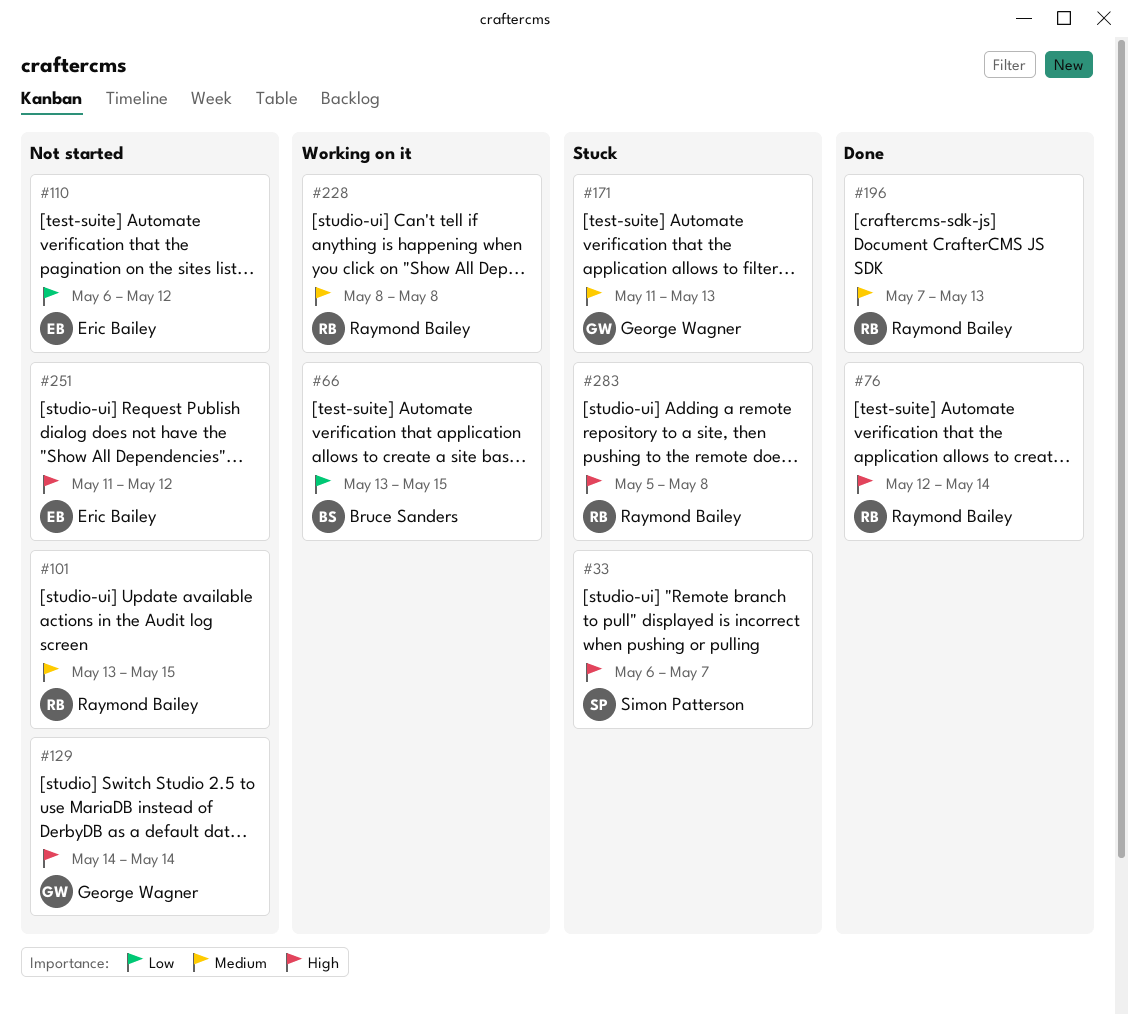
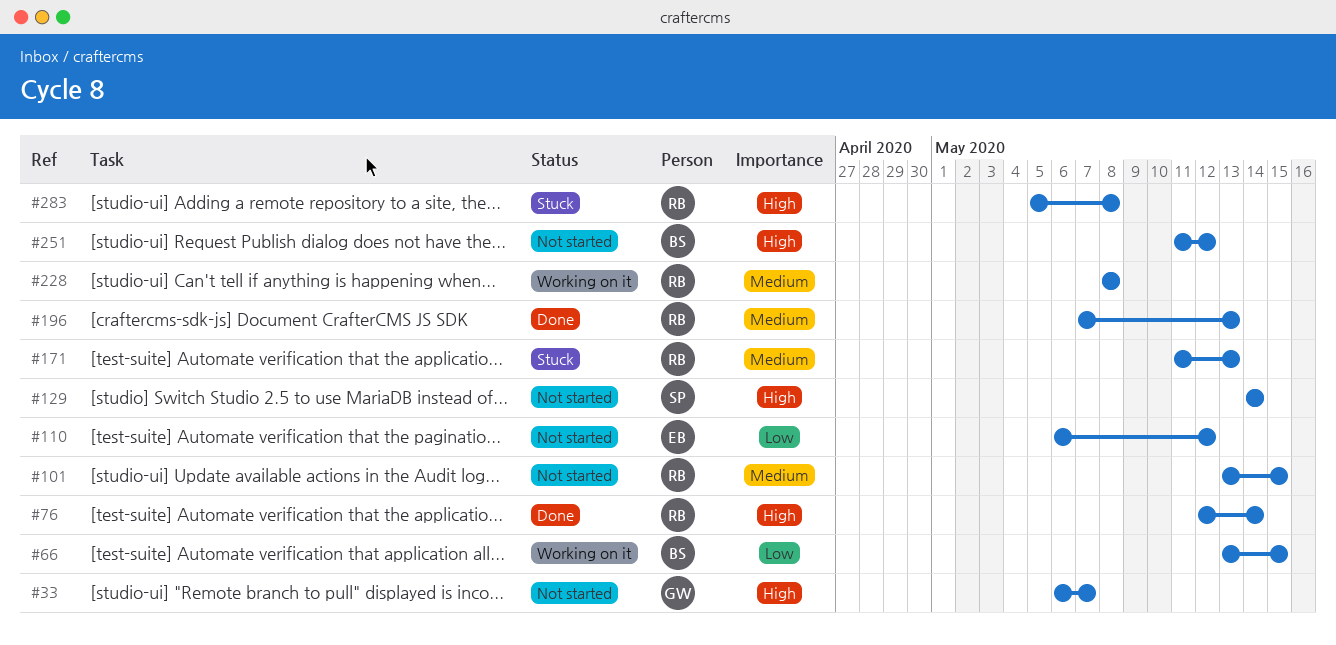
#33, status: Stuck -> Not started
#33, owner: Simon Patterson -> George Wagner
#129, owner: George Wagner -> Simon Patterson
#171, owner: George Wagner -> Raymond Bailey
#251, owner: Eric Bailey -> Bruce Sanders

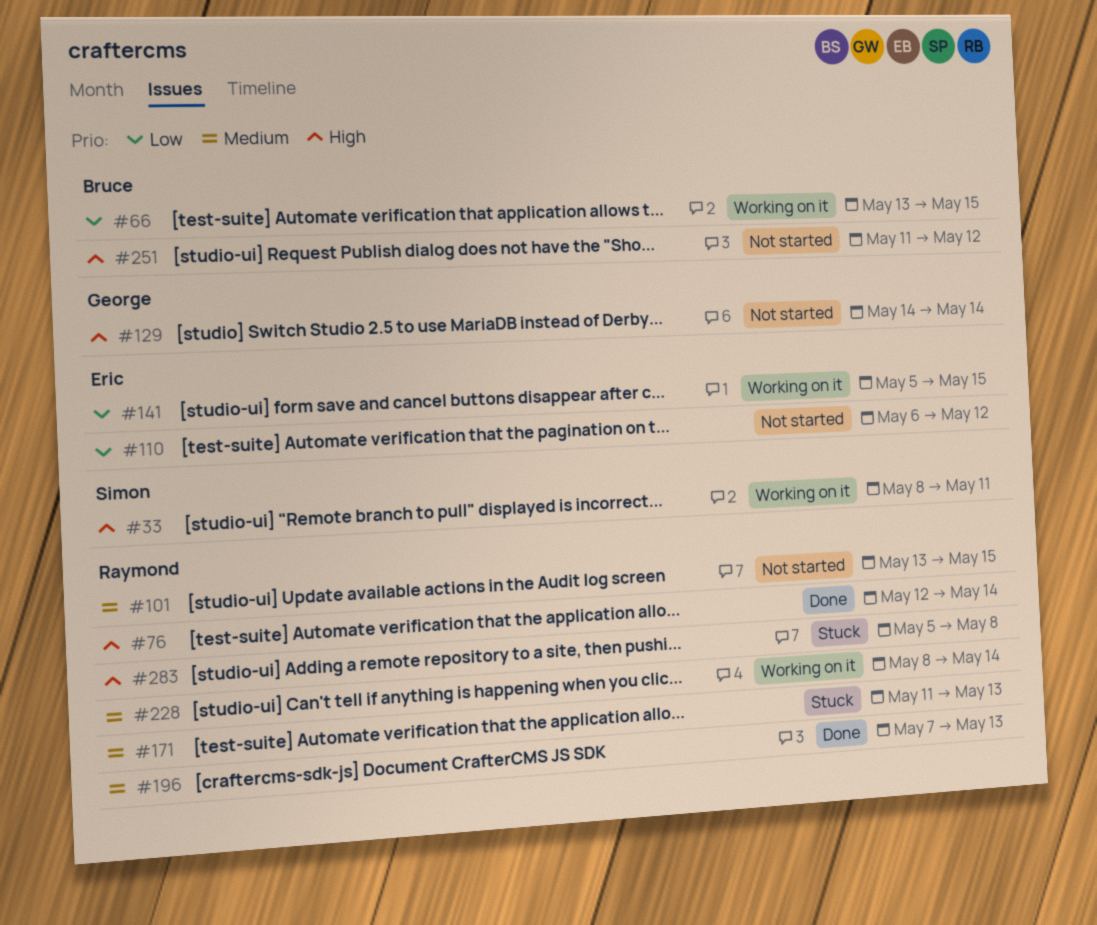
#33, status: Not started -> Working on it
#33, owner: George -> Simon
#33, start: May 6 -> May 8
#33, due: May 7 -> May 11
#129, owner: Simon -> George
#141: none -> present
#228, due: May 8 -> May 14

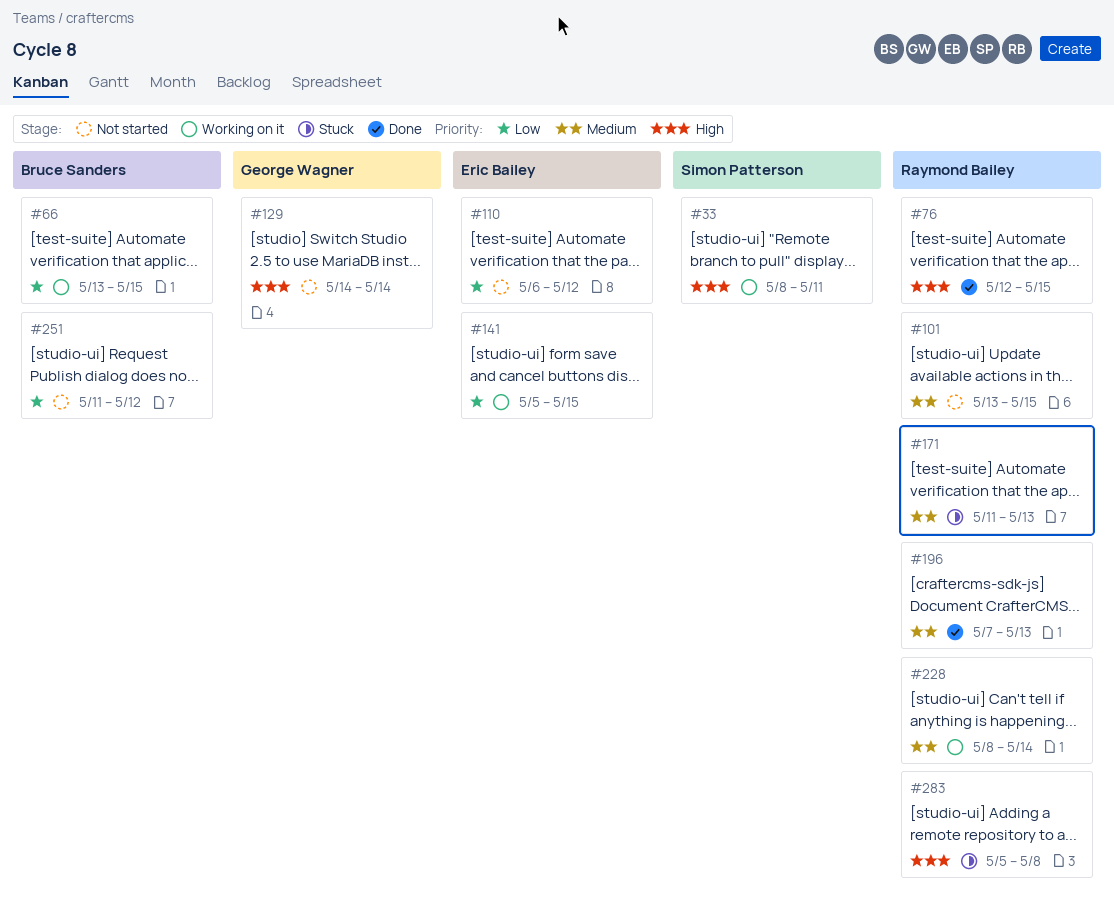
#76, due: May 14 -> May 15
#251, priority: High -> Low

